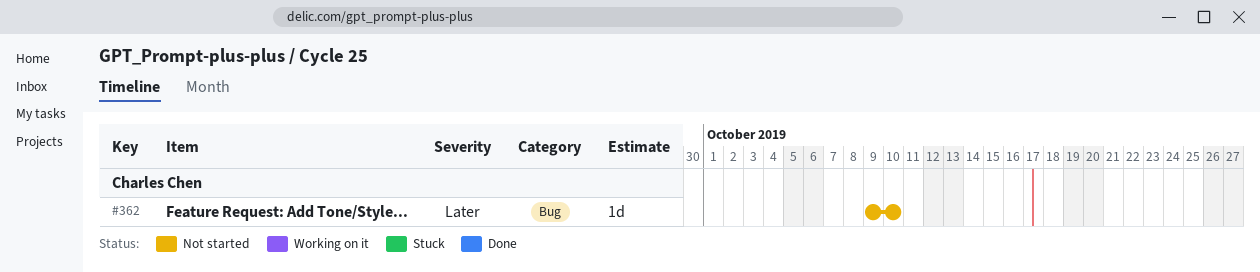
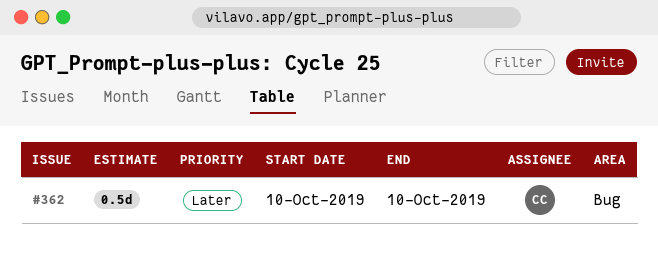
#362, estimate: 1d -> 0.5d
#362, start: Oct 9 -> Oct 10

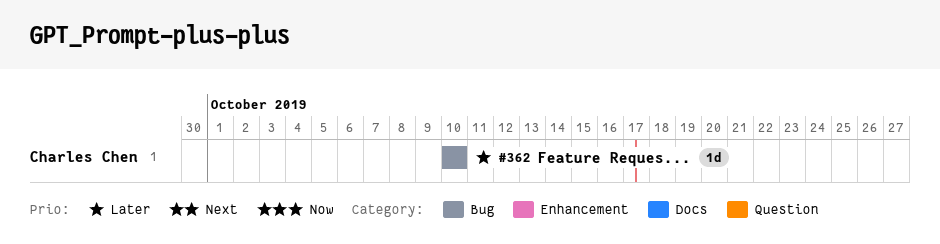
#362, estimate: 0.5d -> 1d

